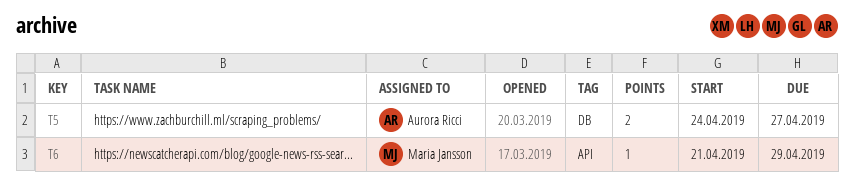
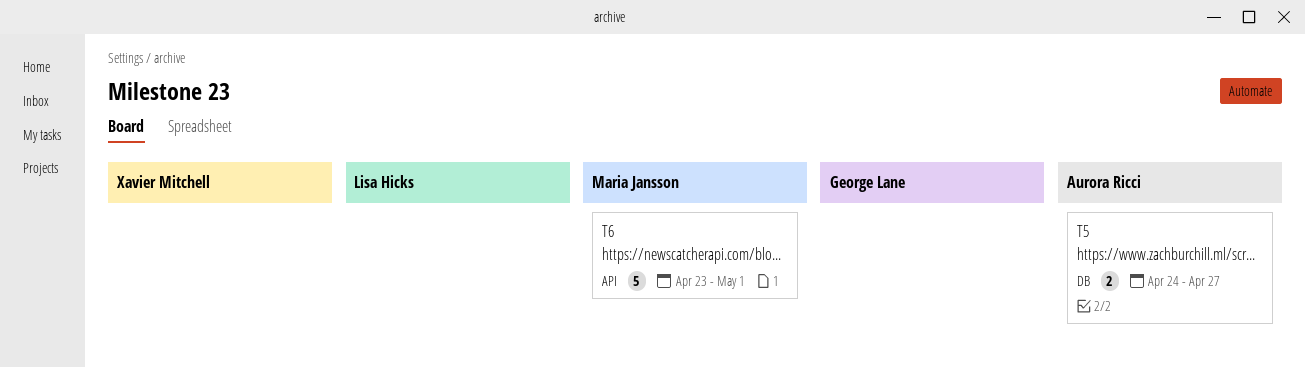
T6, estimate: 1 -> 5
T6, start: Apr 21 -> Apr 23
T6, due: Apr 29 -> May 1

